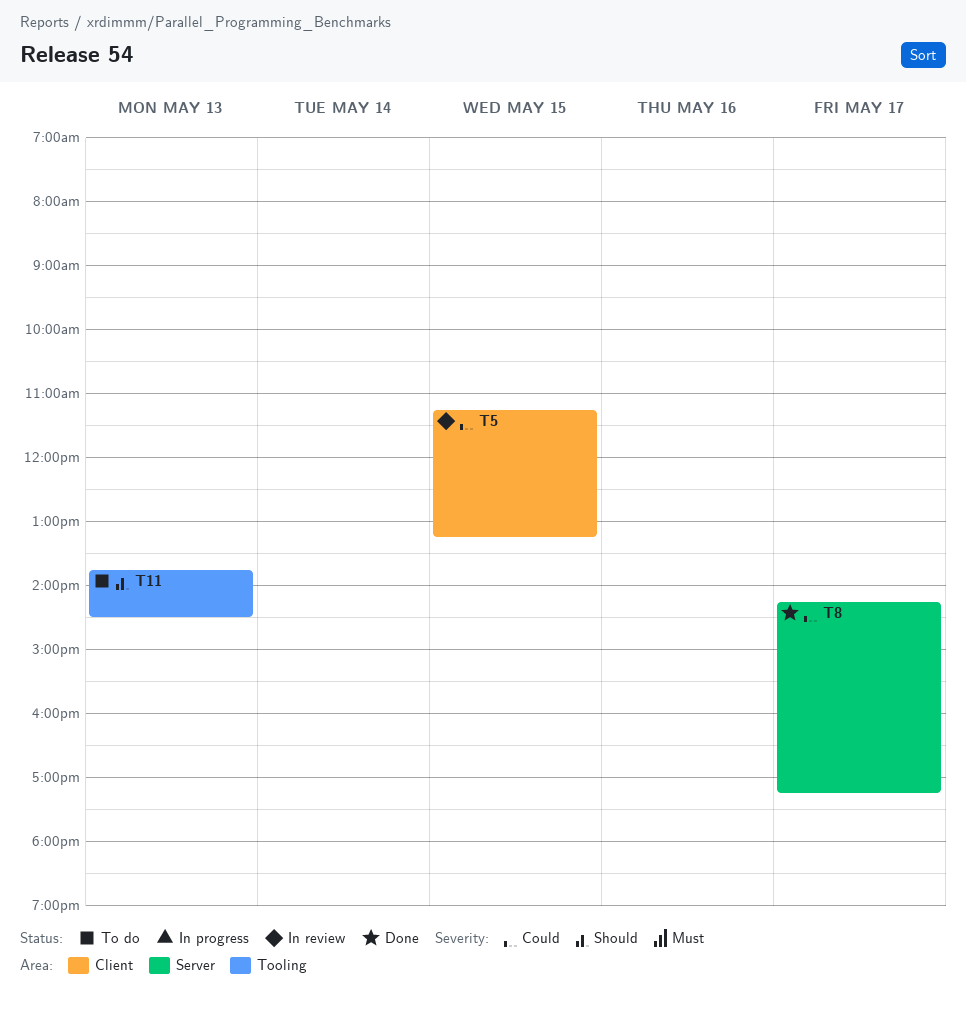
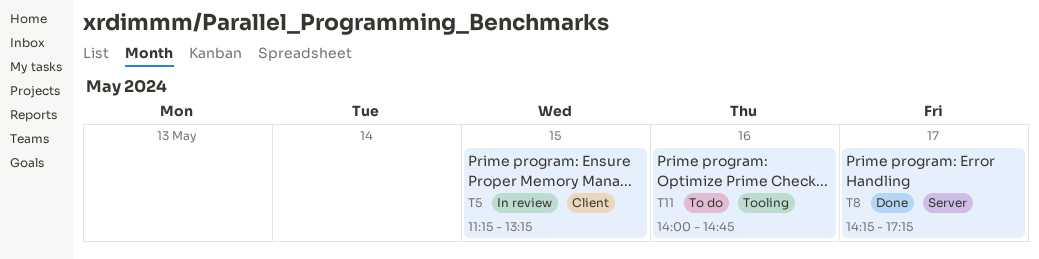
T11, day: May 13 -> May 16
T11, begins: 13:45 -> 14:00
T11, ends: 14:30 -> 14:45

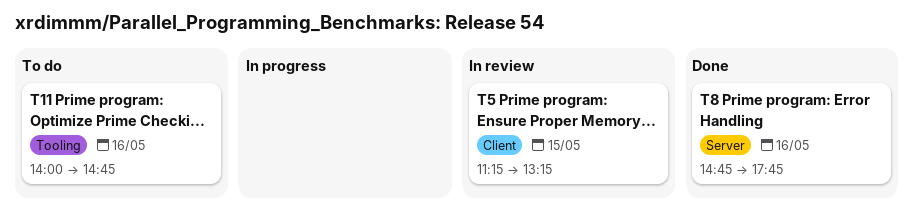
T8, day: May 17 -> May 16
T8, begins: 14:15 -> 14:45
T8, ends: 17:15 -> 17:45

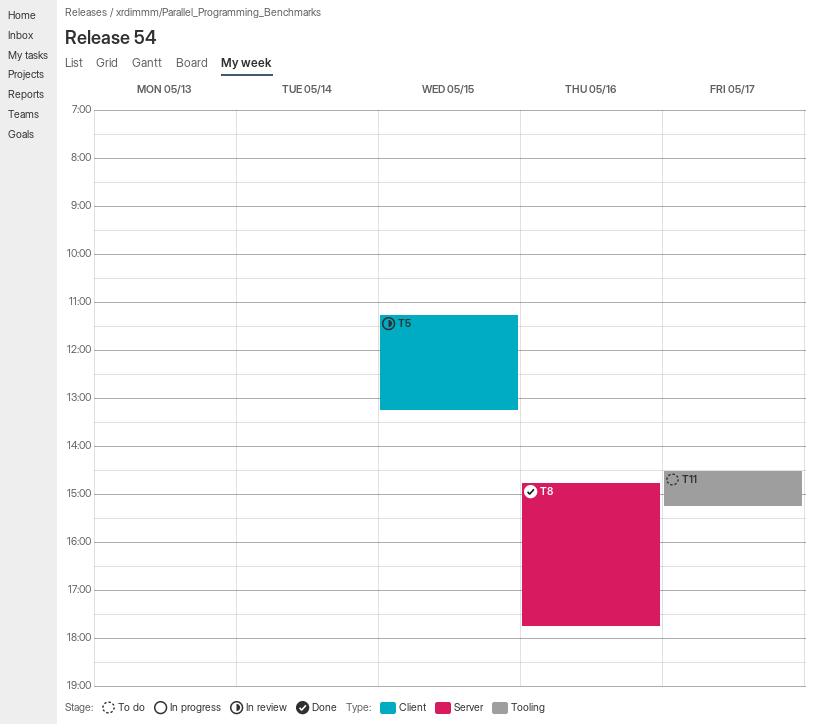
T11, day: May 16 -> May 17
T11, begins: 14:00 -> 14:30
T11, ends: 14:45 -> 15:15

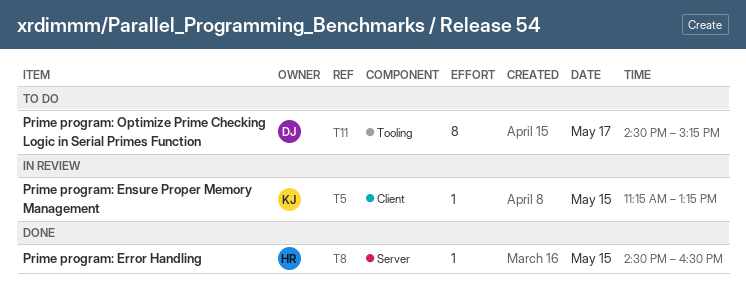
T8, day: May 16 -> May 15
T8, begins: 14:45 -> 14:30
T8, ends: 17:45 -> 16:30

